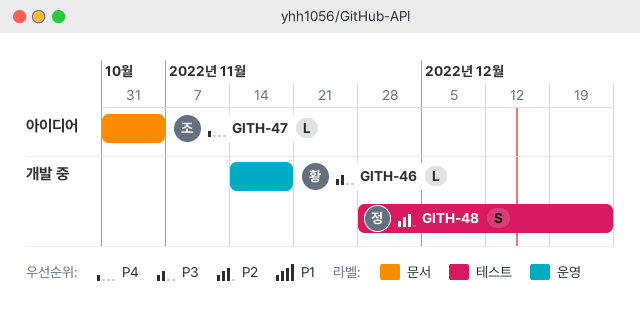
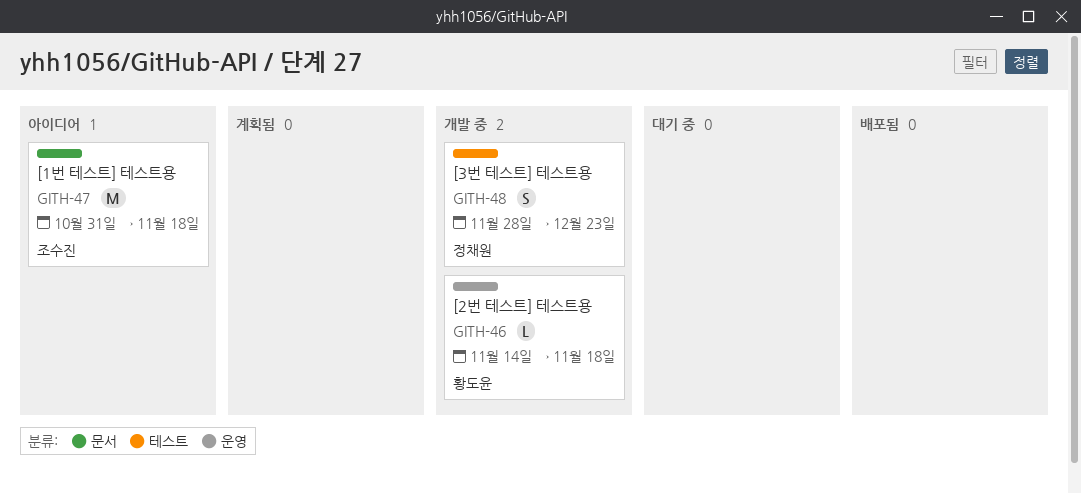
GITH-47, estimate: L -> M
GITH-47, due: Nov 4 -> Nov 18

